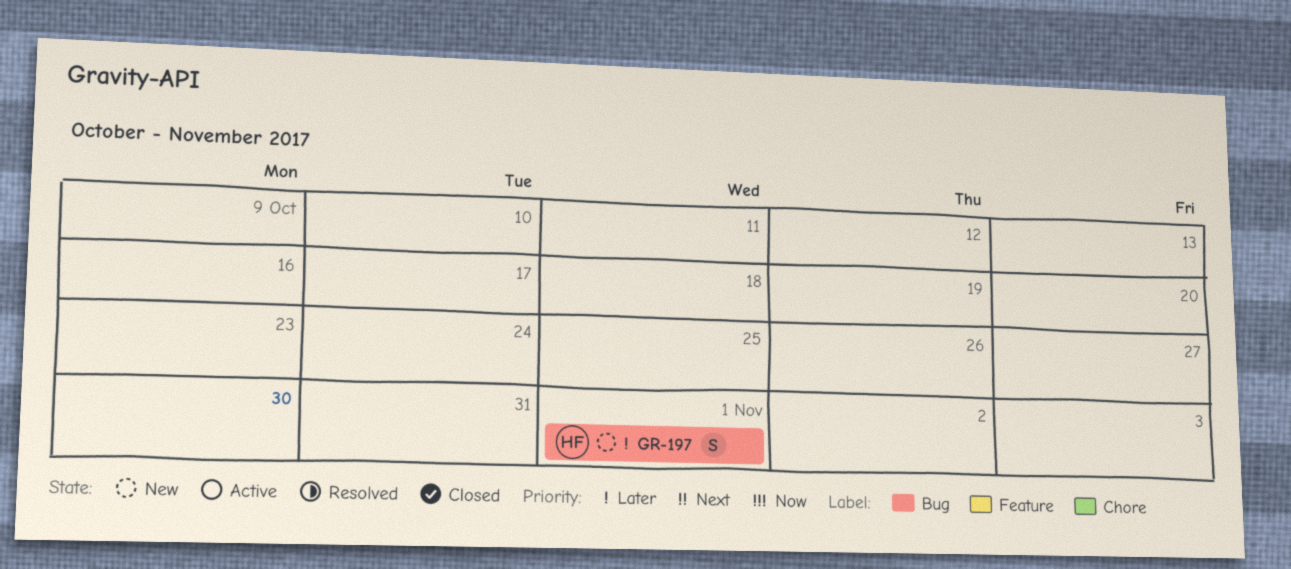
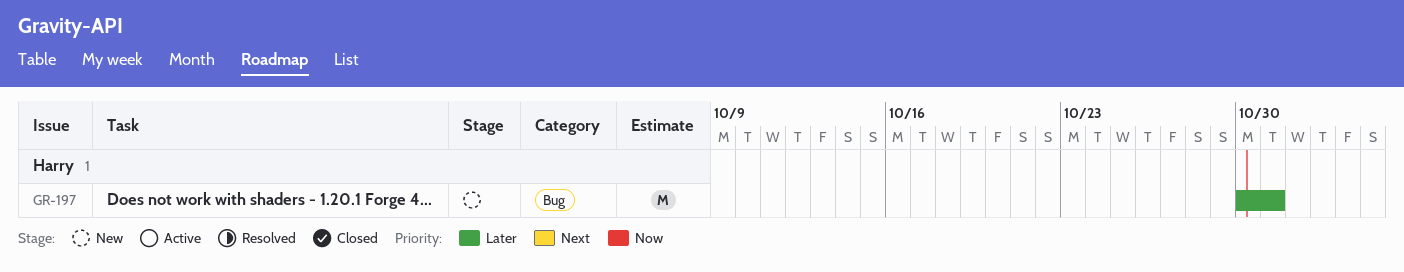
GR-197, estimate: S -> M
GR-197, start: Nov 1 -> Oct 30
GR-197, due: Nov 1 -> Oct 31

